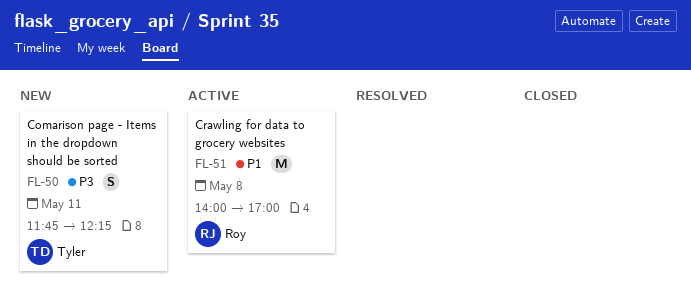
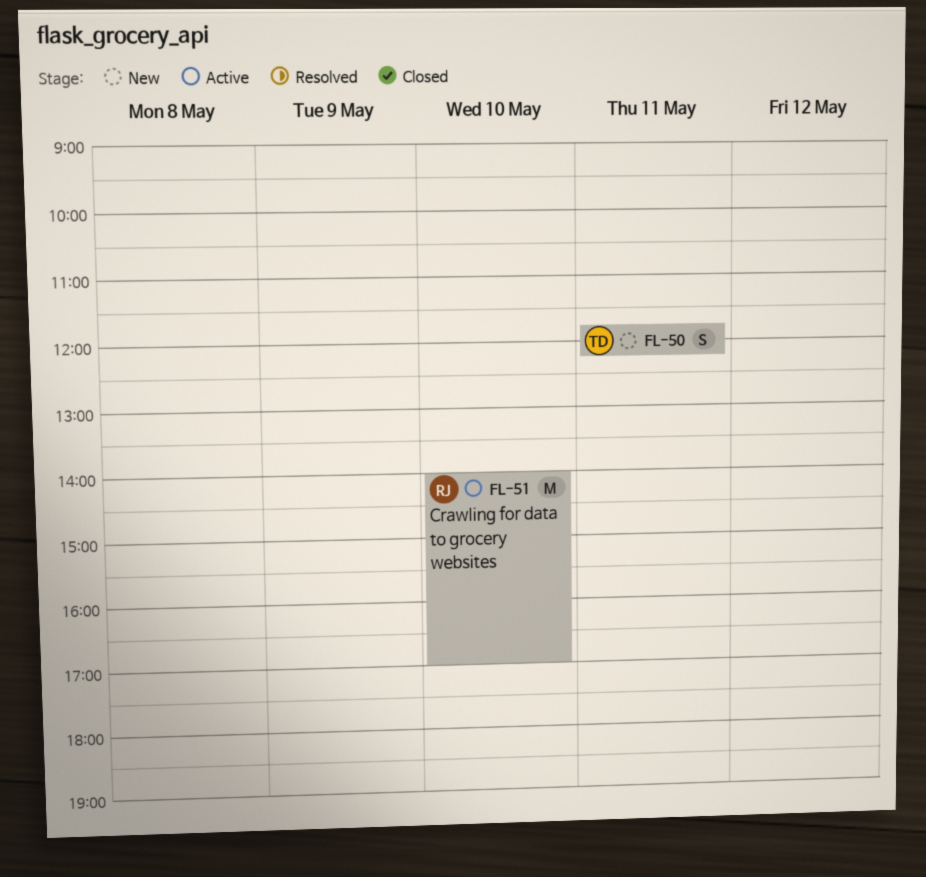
FL-51, day: May 8 -> May 10

